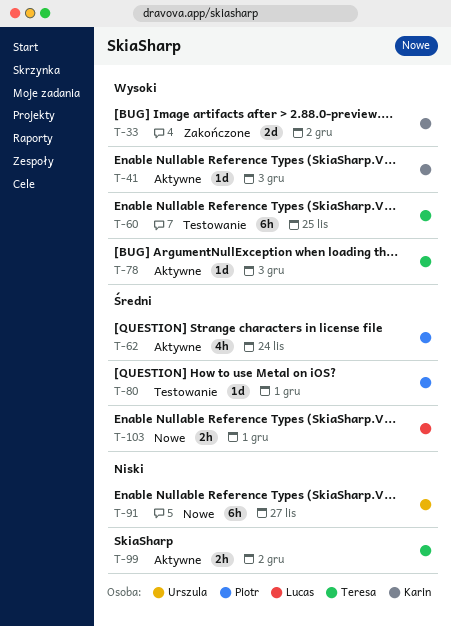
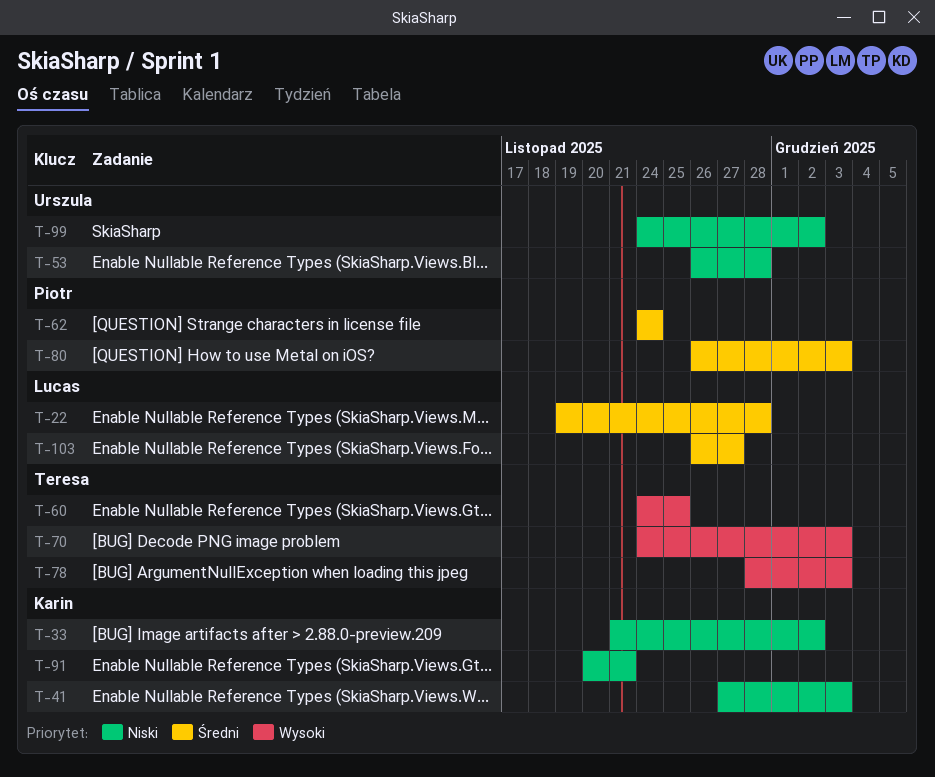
T-22: none -> present
T-33, priority: Wysoki -> Niski
T-41, priority: Wysoki -> Niski
T-53: none -> present
T-70: none -> present
T-80, due: Dec 1 -> Dec 3
T-91, owner: Urszula -> Karin
T-91, due: Nov 27 -> Nov 21
T-99, owner: Teresa -> Urszula
T-103, due: Dec 1 -> Nov 27

